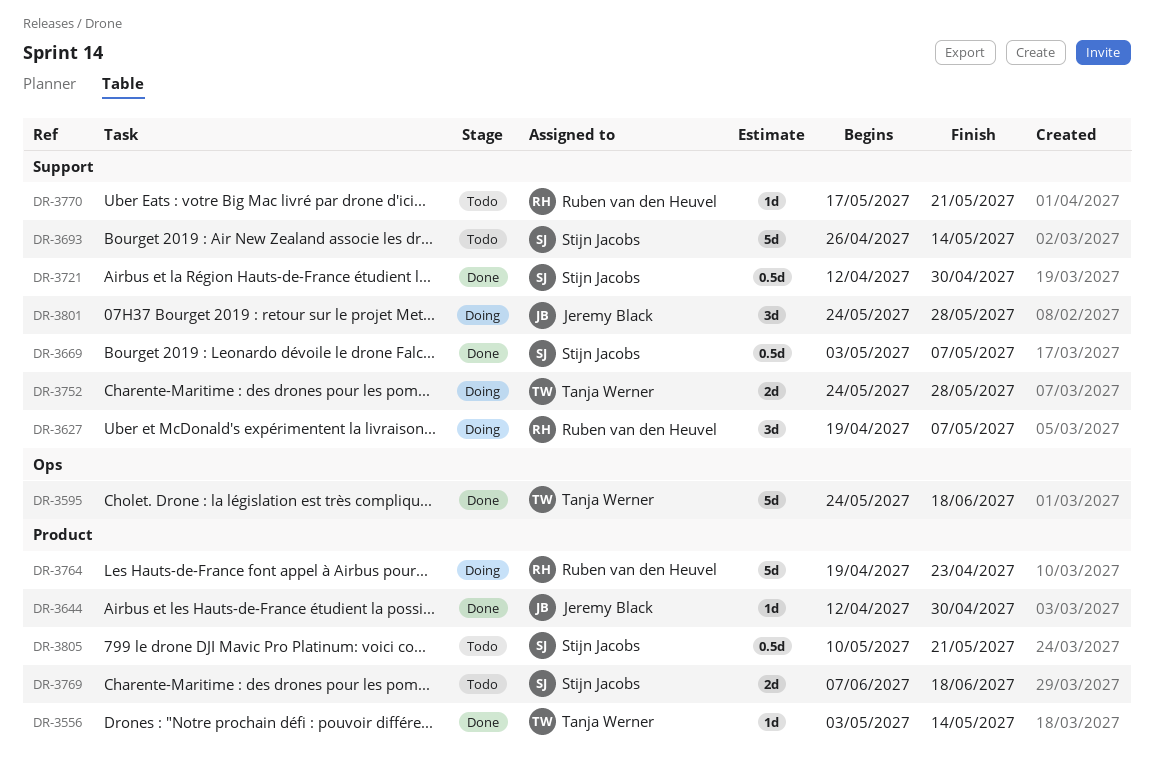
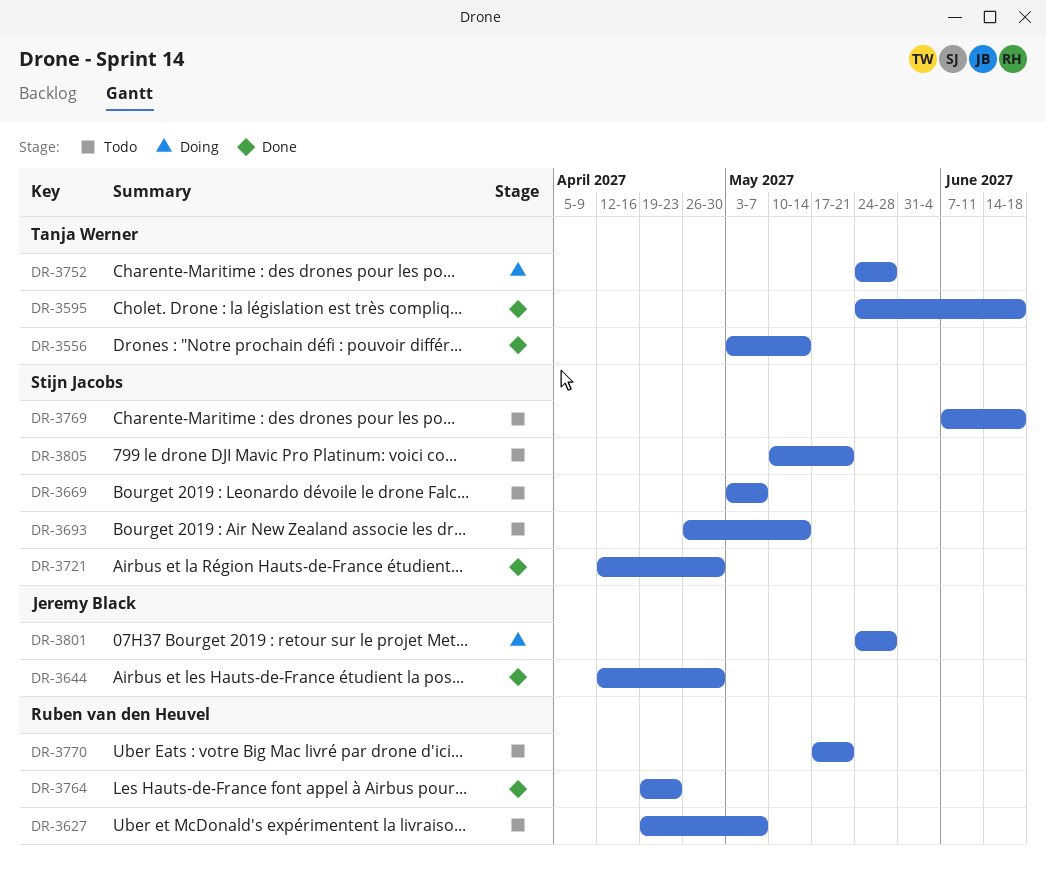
DR-3627, status: Doing -> Todo
DR-3669, status: Done -> Todo
DR-3764, status: Doing -> Done

